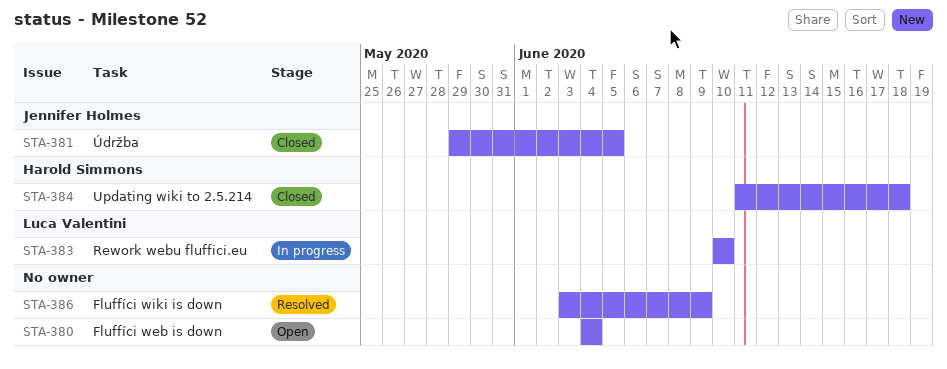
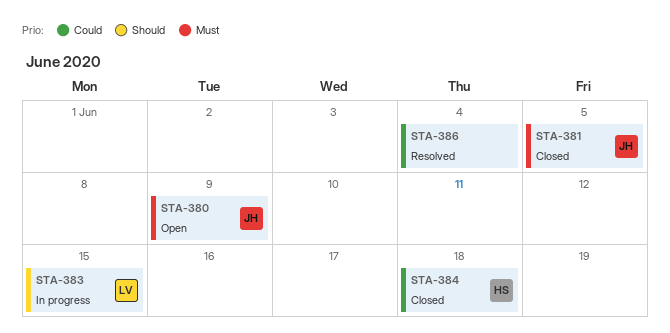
STA-380, owner: none -> Jennifer Holmes
STA-380, due: Jun 4 -> Jun 9
STA-383, due: Jun 10 -> Jun 15
STA-386, due: Jun 9 -> Jun 4

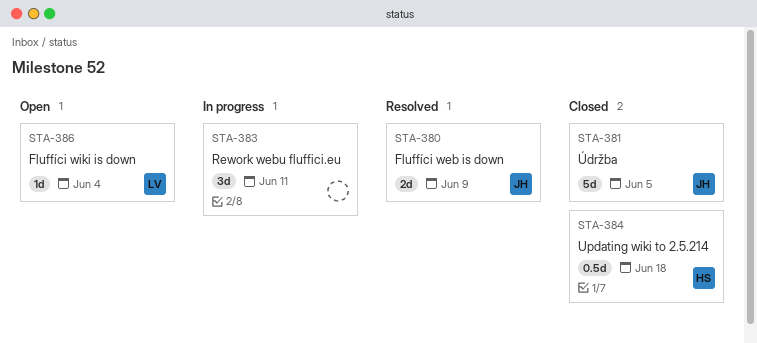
STA-380, status: Open -> Resolved
STA-383, owner: LV -> none
STA-383, due: Jun 15 -> Jun 11
STA-386, status: Resolved -> Open
STA-386, owner: none -> LV

